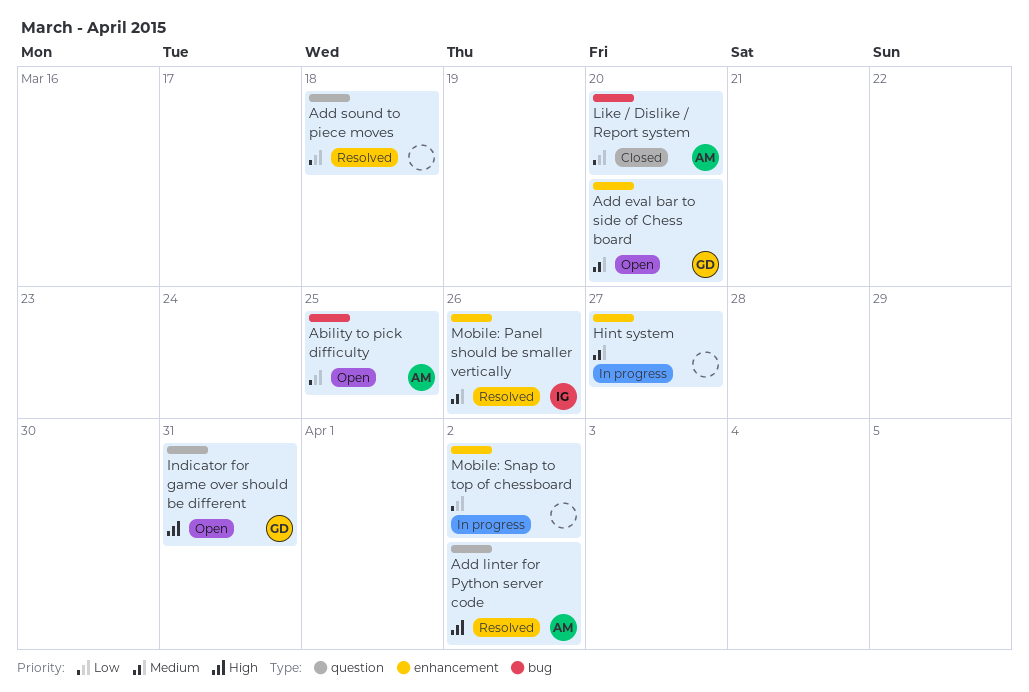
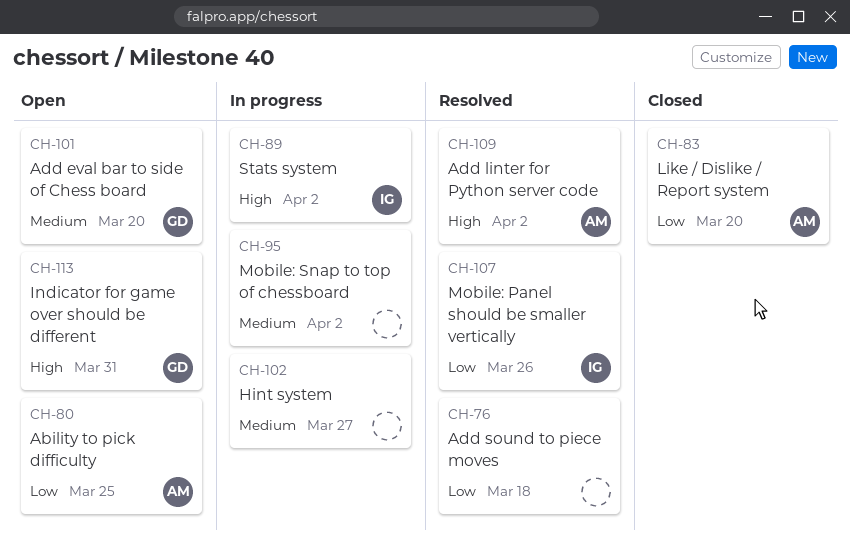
Mobile: Panel should be smaller vertically, priority: Medium -> Low
Mobile: Snap to top of chessboard, priority: Low -> Medium
Stats system: none -> present

